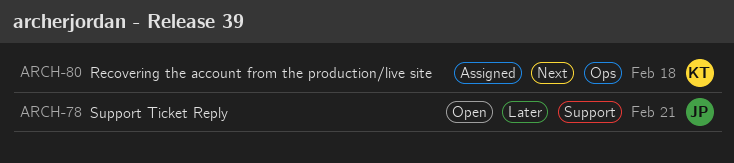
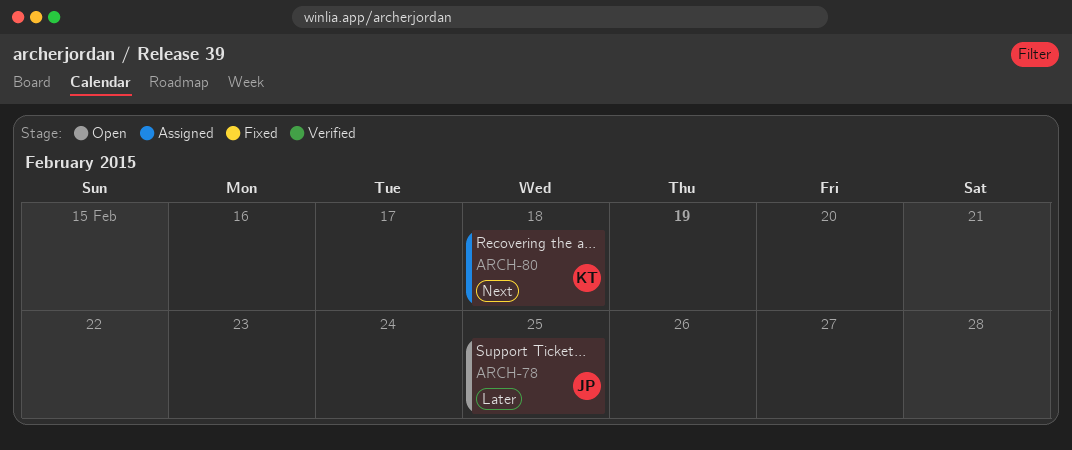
ARCH-78, due: Feb 21 -> Feb 25

